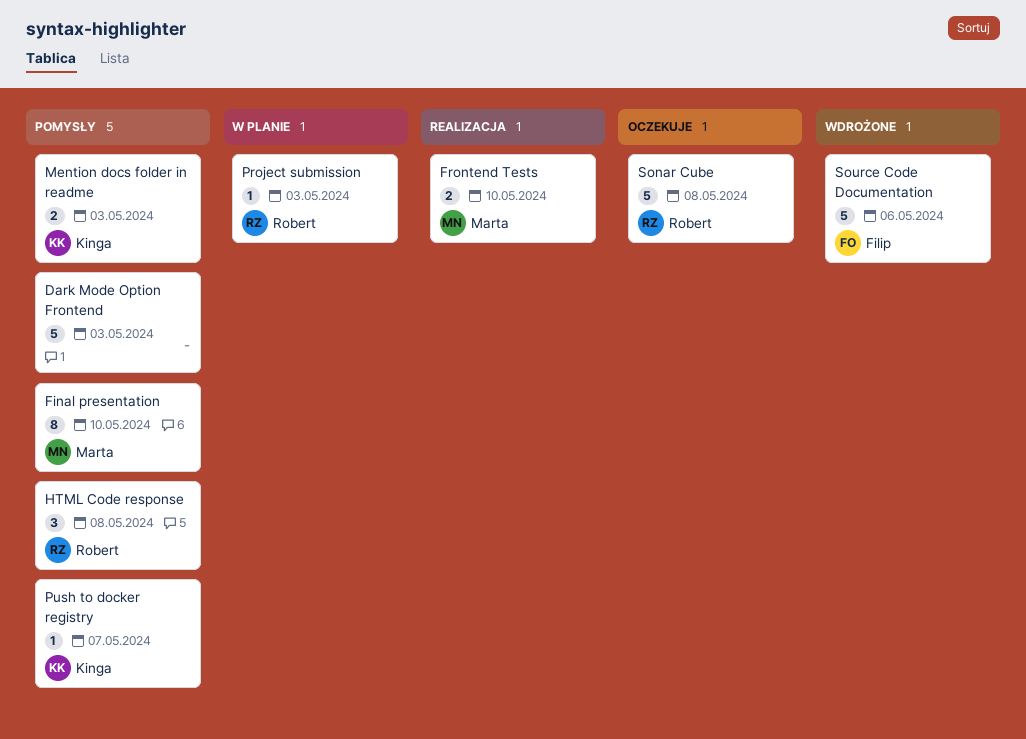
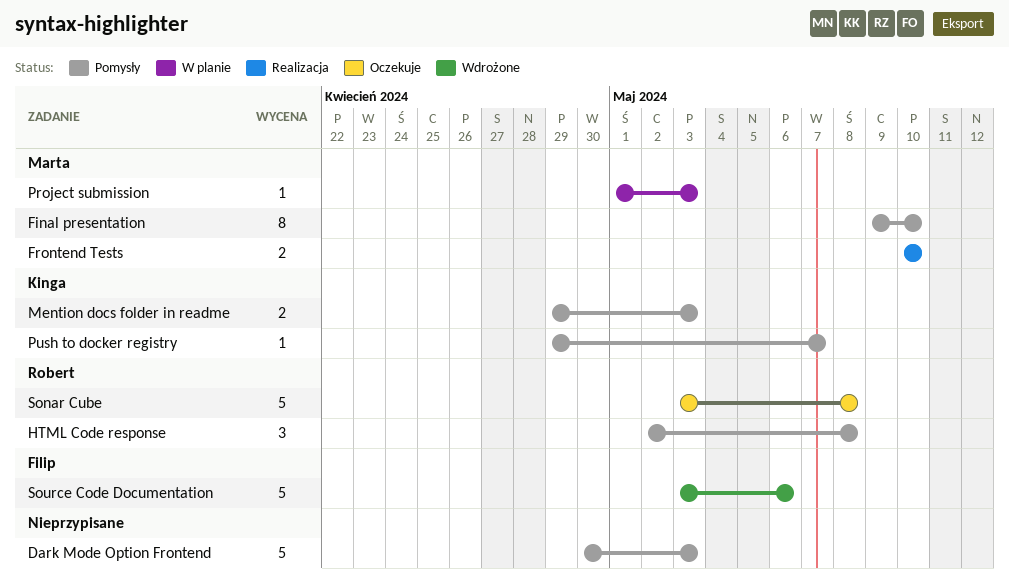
Project submission, owner: Robert -> Marta

